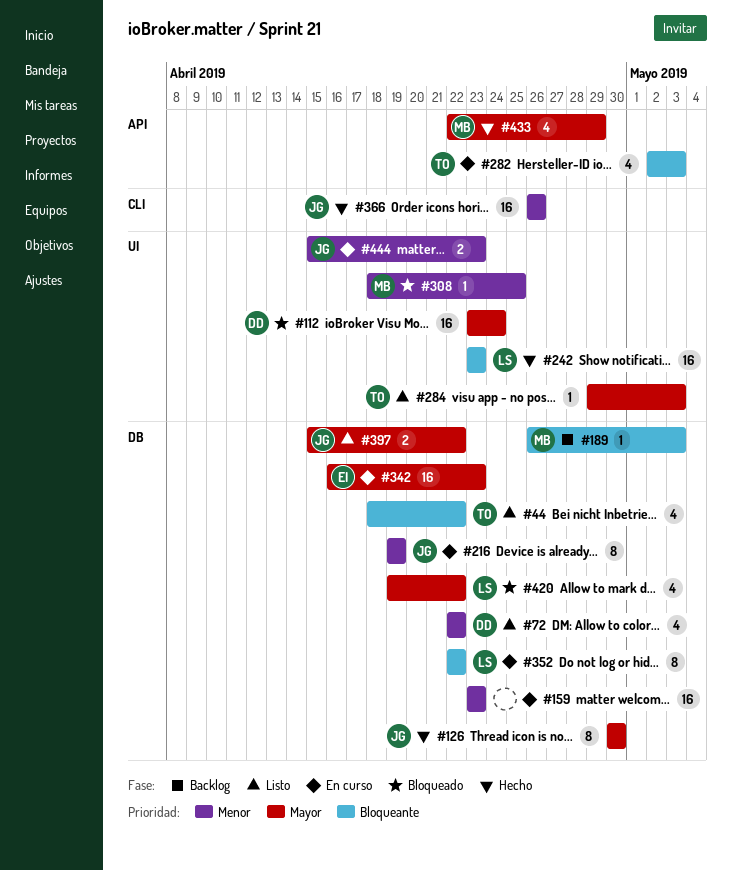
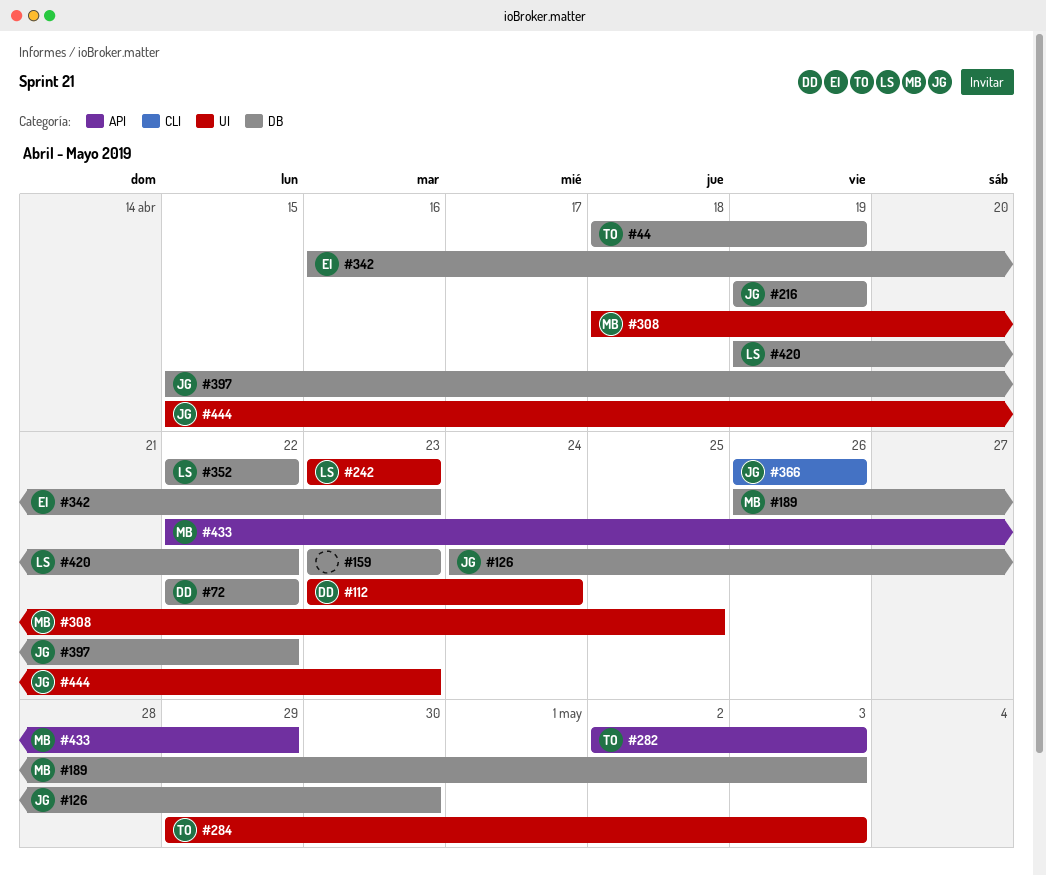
#44, due: Apr 22 -> Apr 19
#126, start: Apr 30 -> Apr 24

